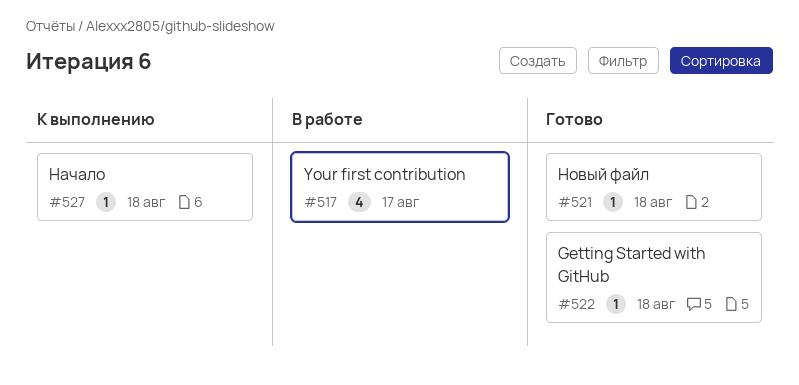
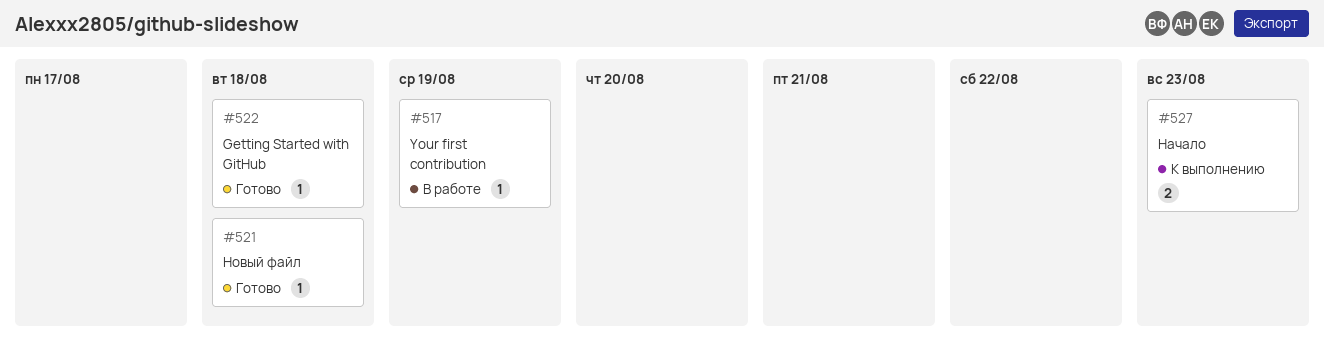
#517, estimate: 4 -> 1
#517, due: Aug 17 -> Aug 19
#527, estimate: 1 -> 2
#527, due: Aug 18 -> Aug 23

